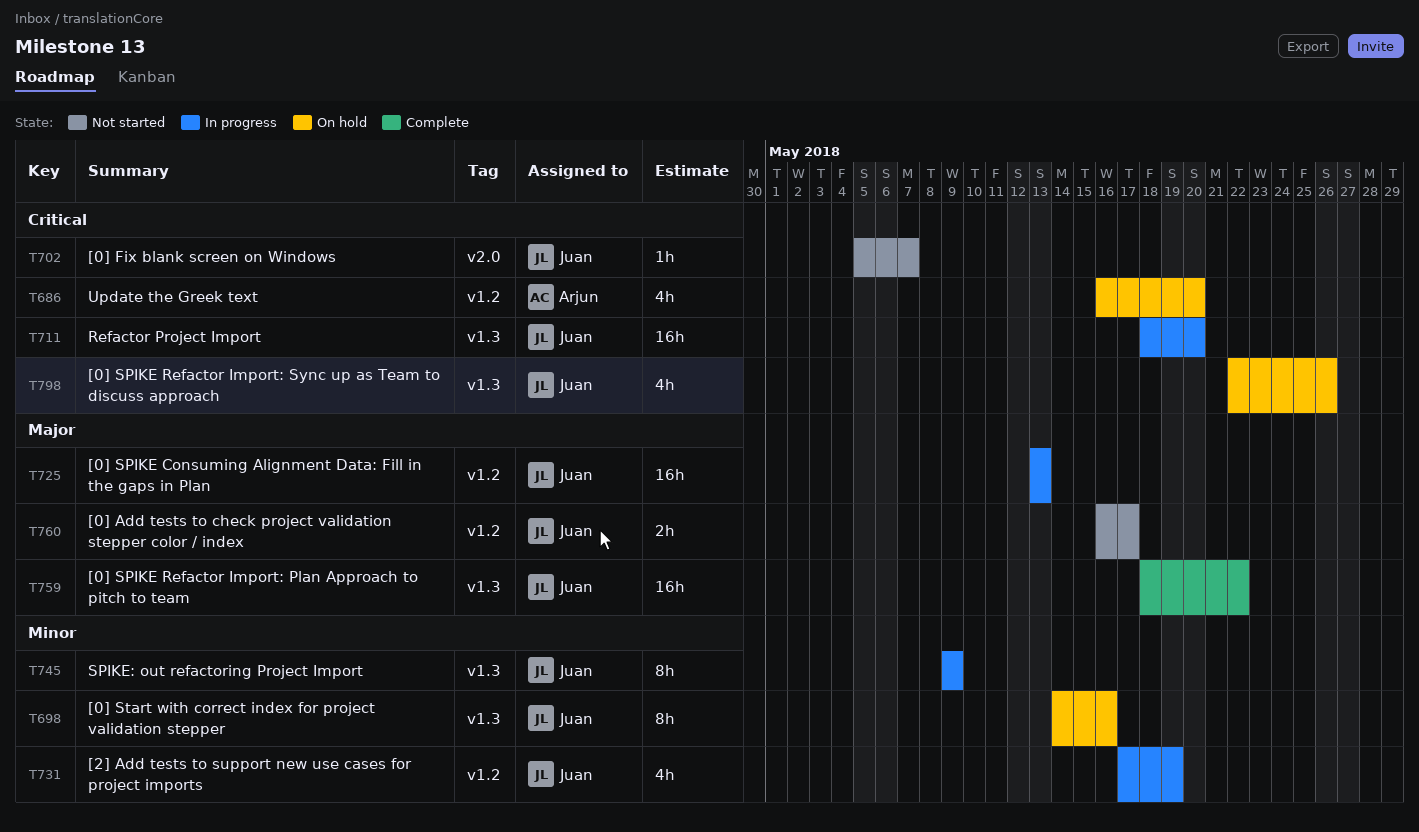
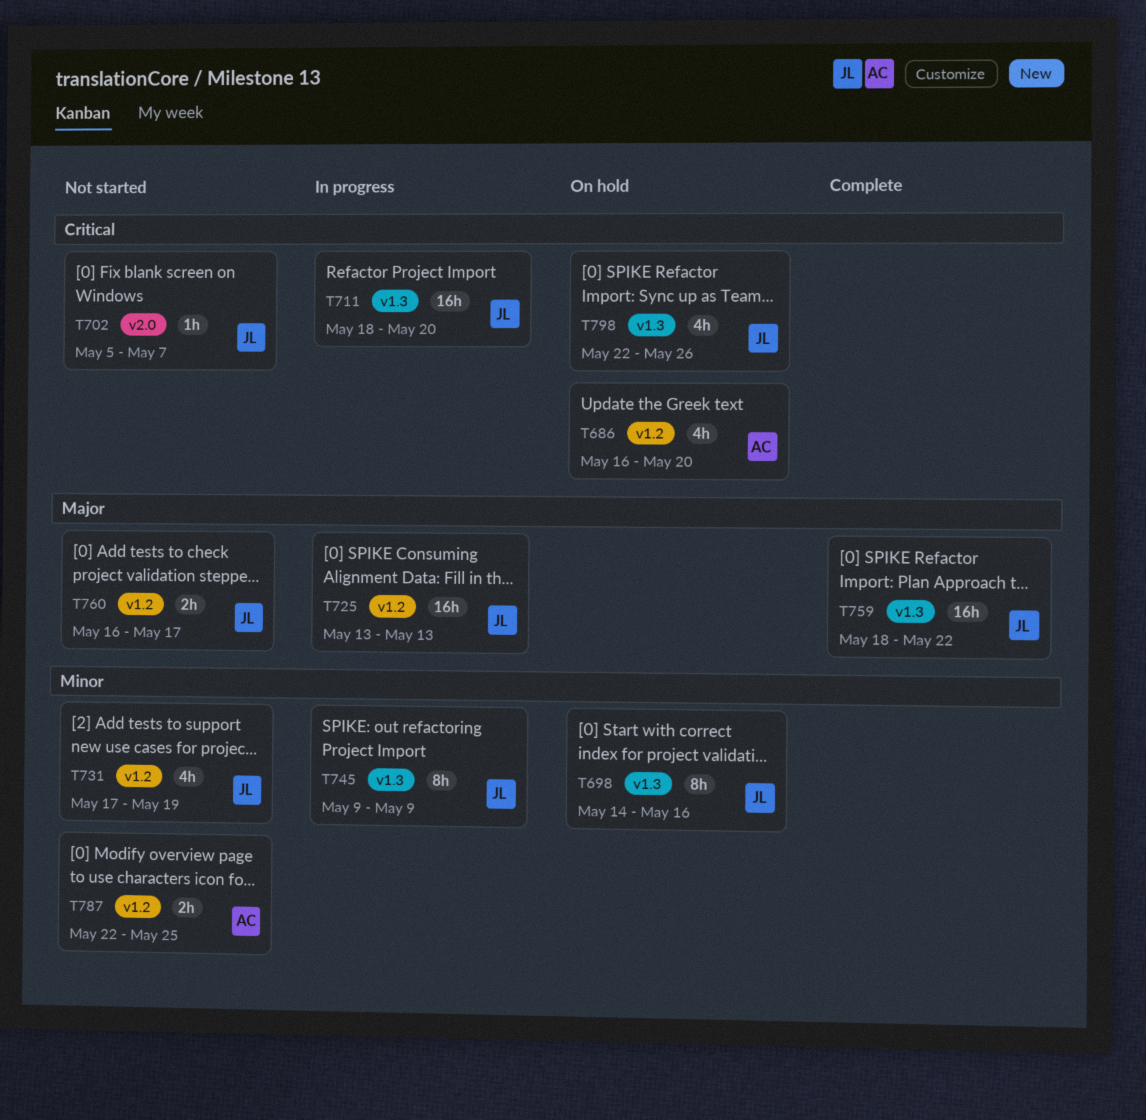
T731, status: In progress -> Not started
T787: none -> present

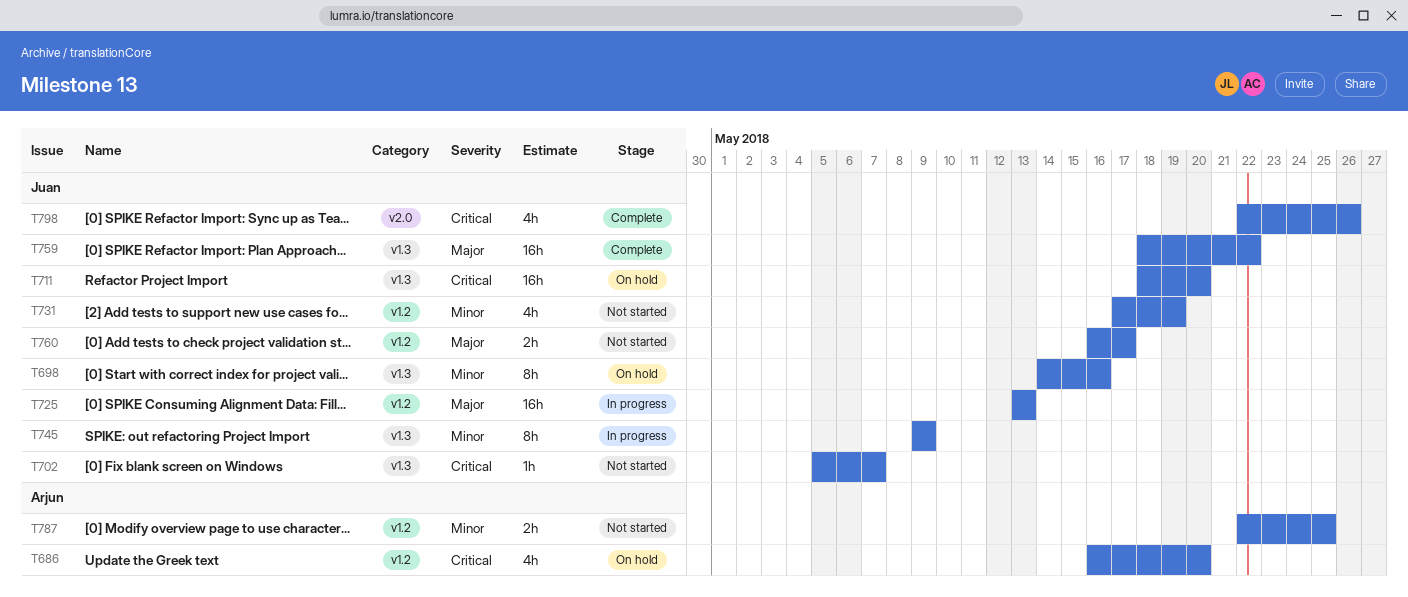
T702, label: v2.0 -> v1.3
T711, status: In progress -> On hold
T798, status: On hold -> Complete
T798, label: v1.3 -> v2.0

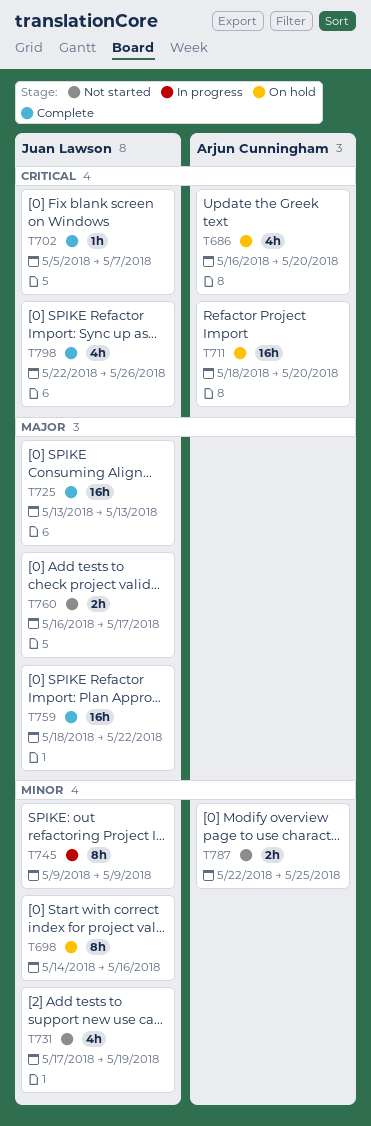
T702, status: Not started -> Complete
T711, owner: Juan Lawson -> Arjun Cunningham
T725, status: In progress -> Complete

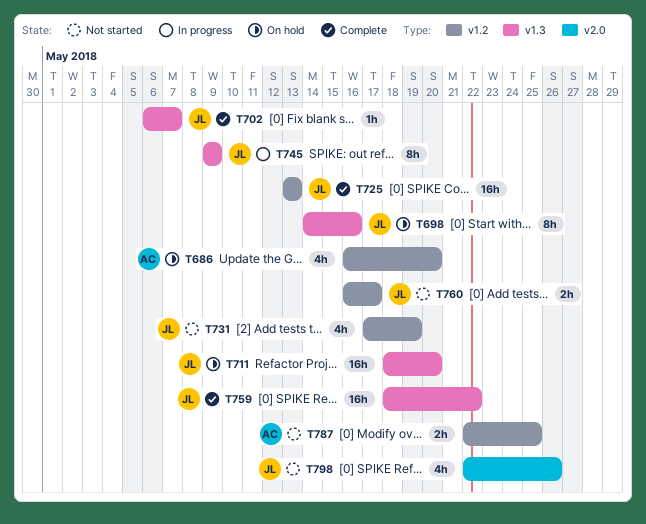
T702, start: May 5 -> May 6
T711, owner: Arjun Cunningham -> Juan Lawson
T798, status: Complete -> Not started

